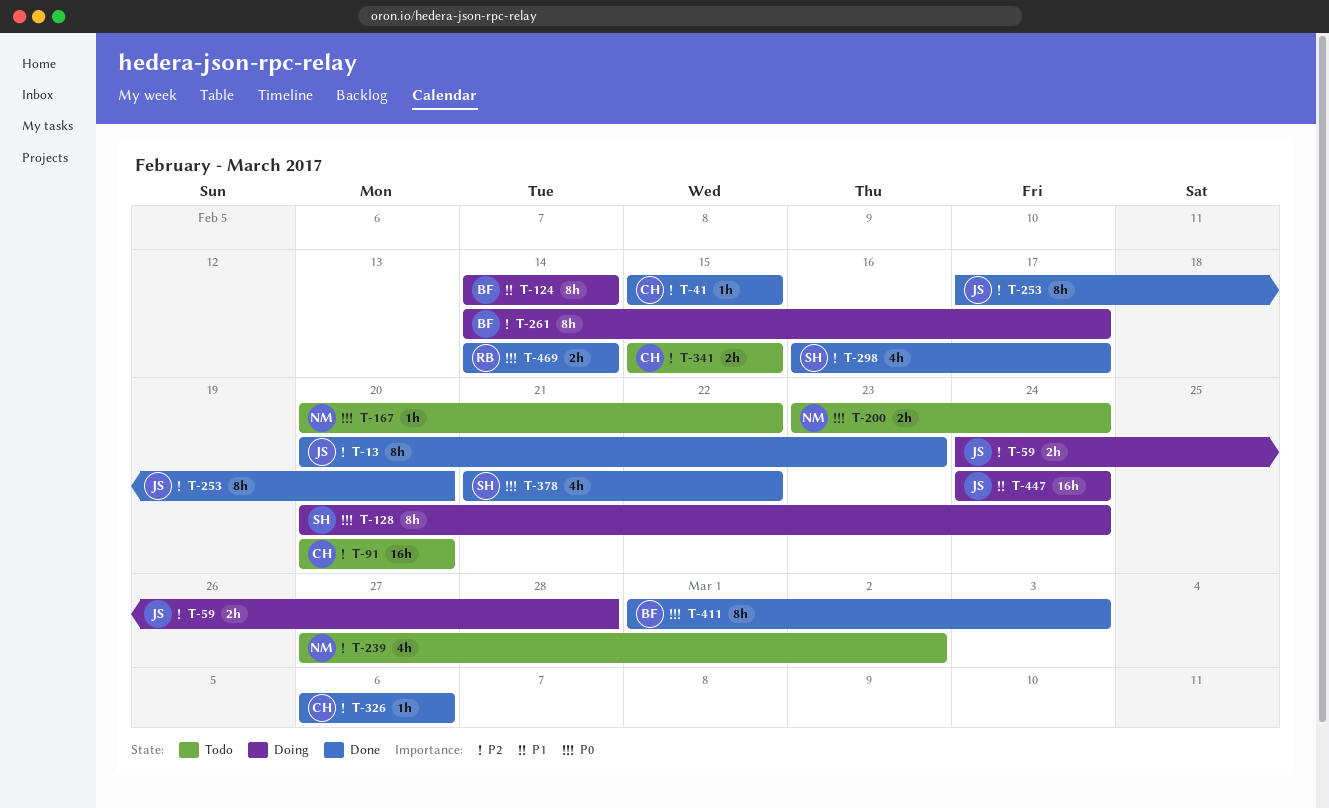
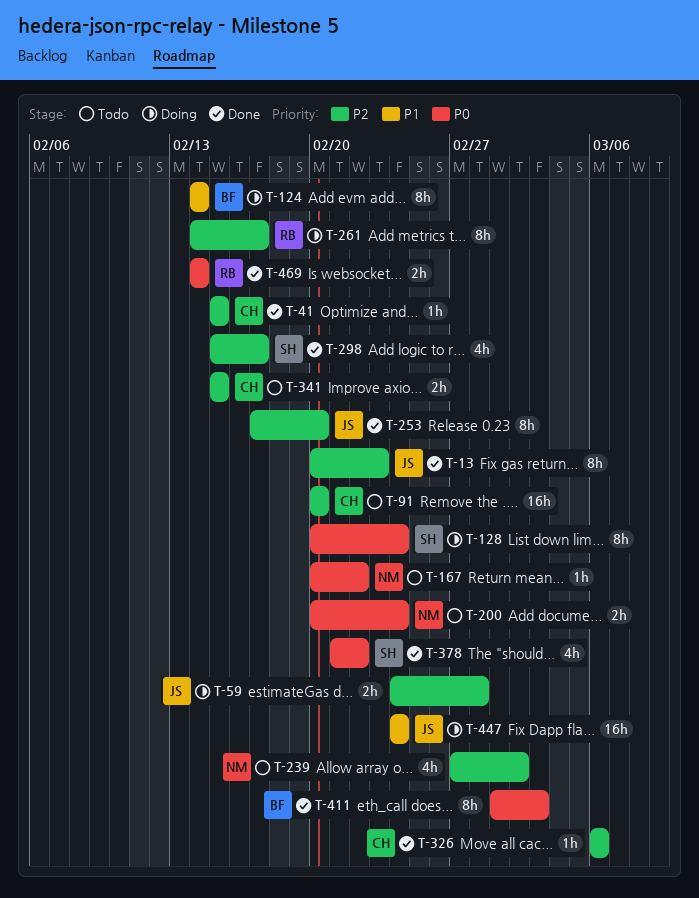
T-200, start: Feb 23 -> Feb 20
T-261, owner: BF -> RB
T-298, start: Feb 16 -> Feb 15

